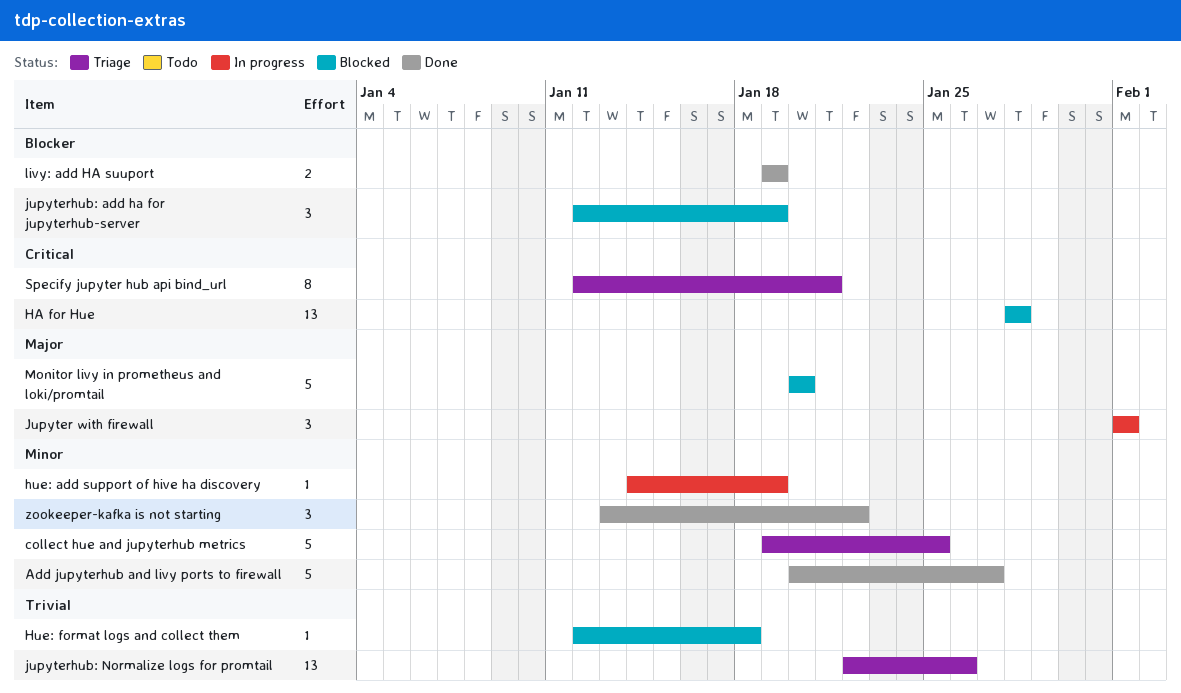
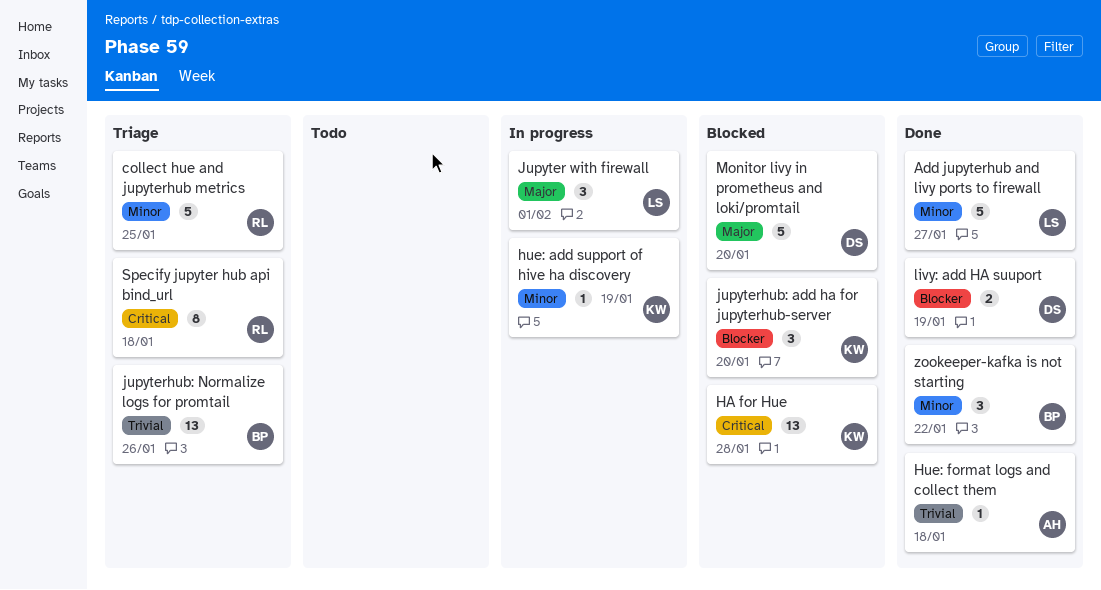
Hue: format logs and collect them, status: Blocked -> Done
jupyterhub: add ha for jupyterhub-server, due: Jan 19 -> Jan 20
Specify jupyter hub api bind_url, due: Jan 21 -> Jan 18

